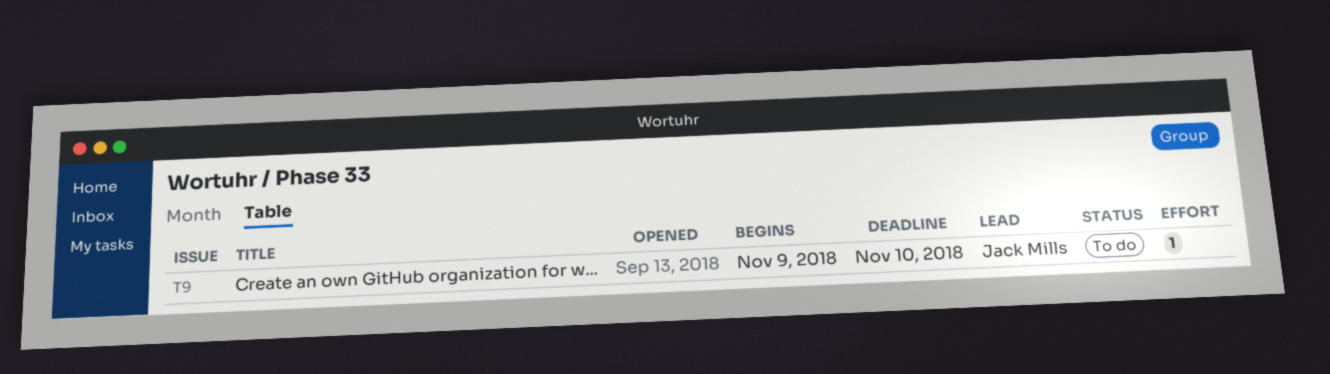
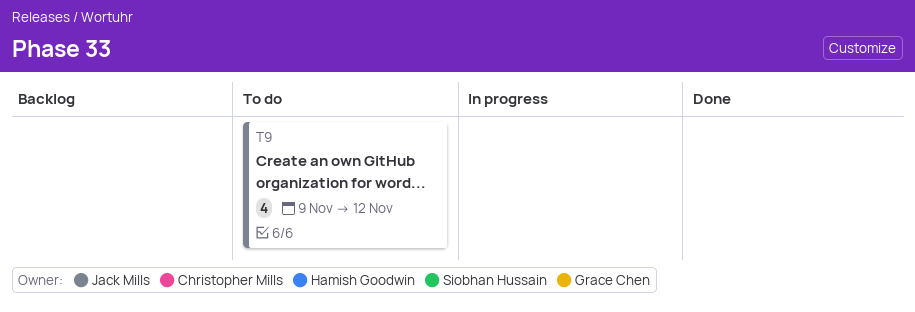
T9, estimate: 1 -> 4
T9, due: Nov 10 -> Nov 12

